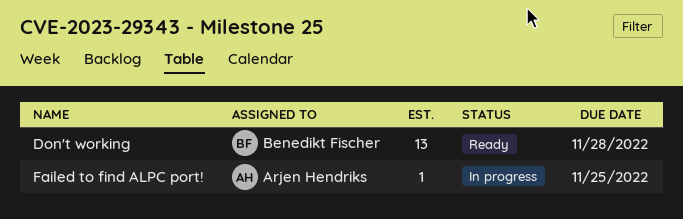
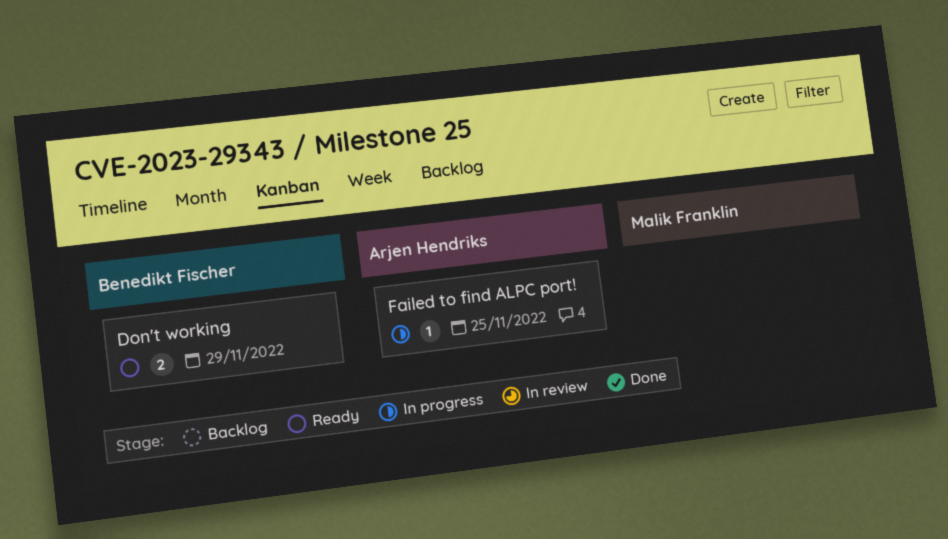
Don't working, estimate: 13 -> 2
Don't working, due: Nov 28 -> Nov 29

